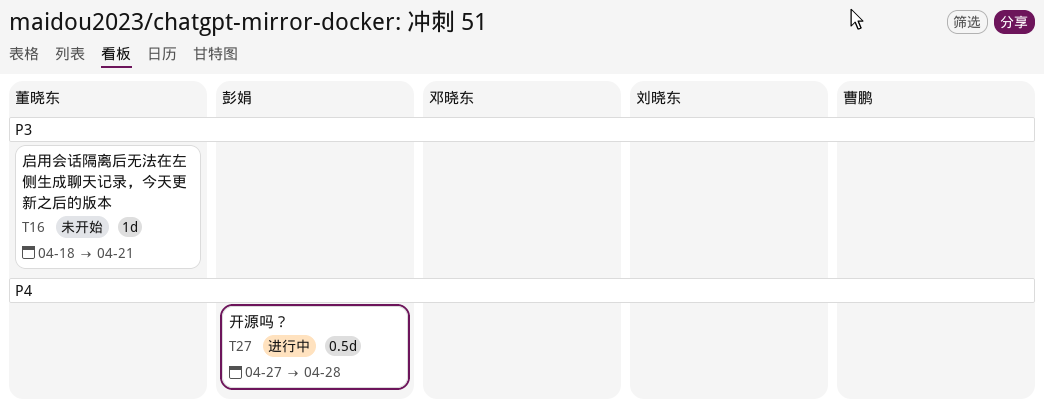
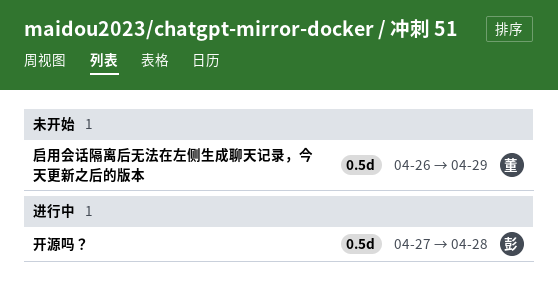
启用会话隔离后无法在左侧生成聊天记录，今天更新之后的版本, estimate: 1d -> 0.5d
启用会话隔离后无法在左侧生成聊天记录，今天更新之后的版本, start: Apr 18 -> Apr 26
启用会话隔离后无法在左侧生成聊天记录，今天更新之后的版本, due: Apr 21 -> Apr 29

